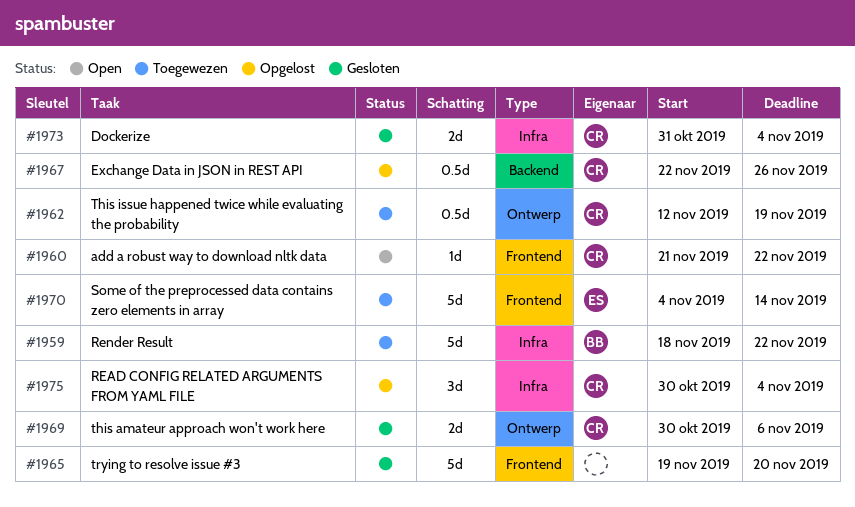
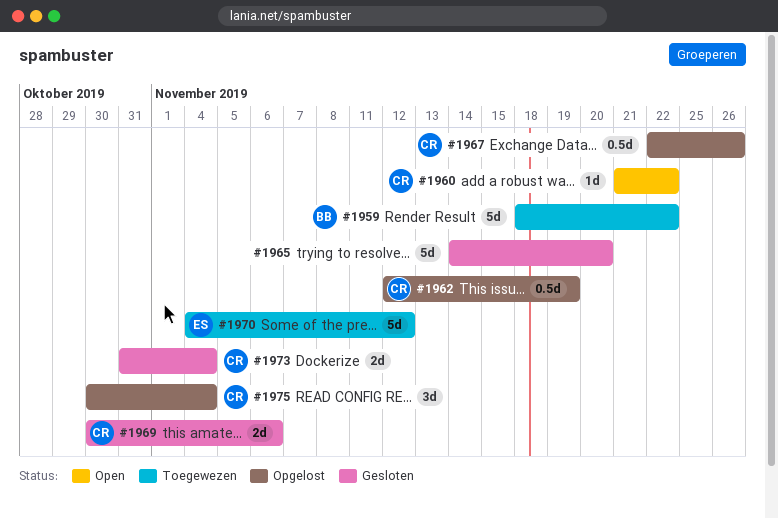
#1962, status: Toegewezen -> Opgelost
#1965, start: Nov 19 -> Nov 14
#1970, due: Nov 14 -> Nov 12

